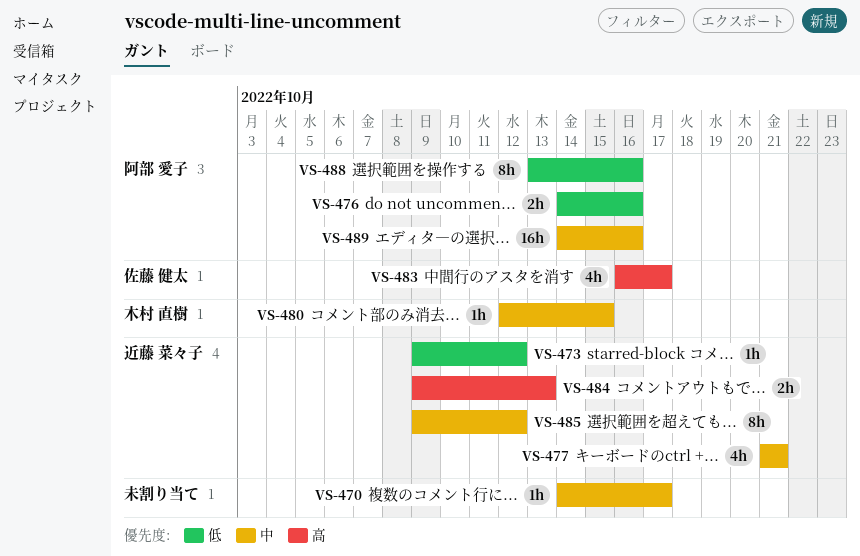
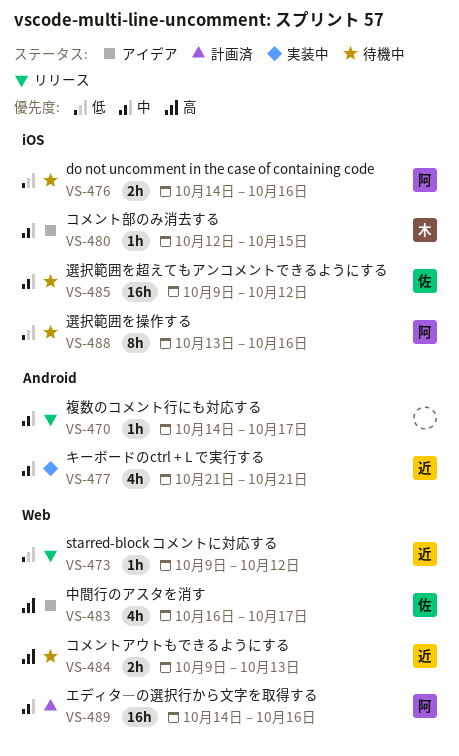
VS-485, owner: 近藤 菜々子 -> 佐藤 健太
VS-485, estimate: 8h -> 16h

